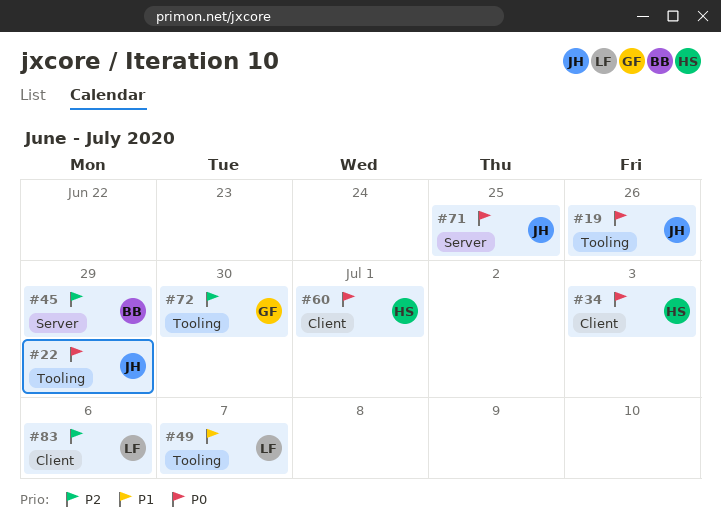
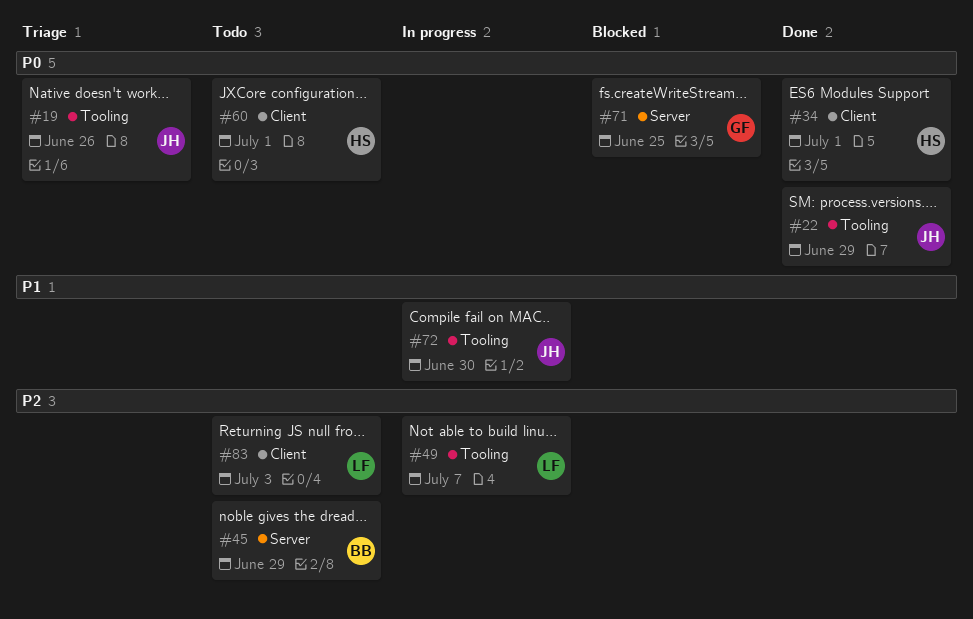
#34, due: Jul 3 -> Jul 1
#49, priority: P1 -> P2
#71, owner: JH -> GF
#72, owner: GF -> JH
#72, priority: P2 -> P1
#83, due: Jul 6 -> Jul 3

